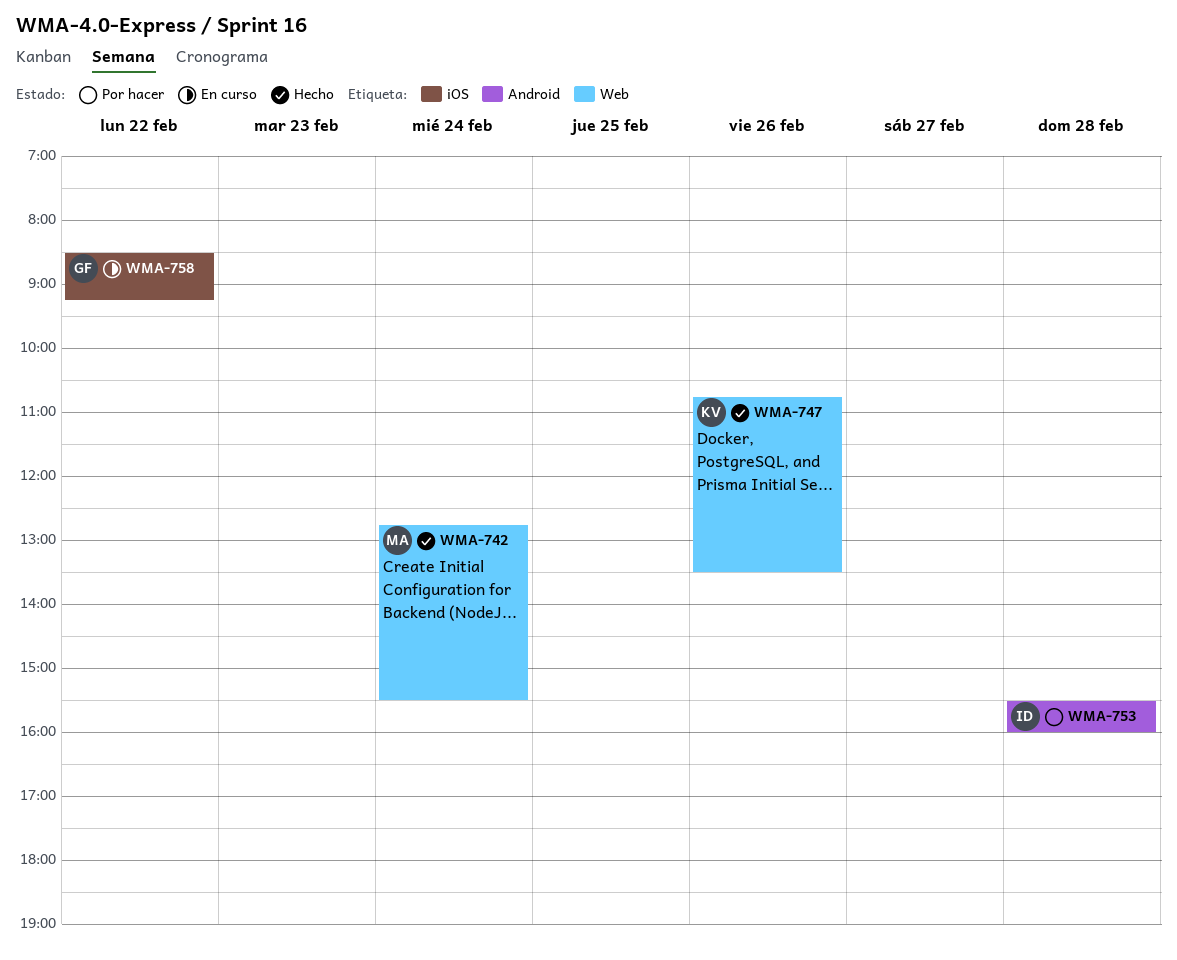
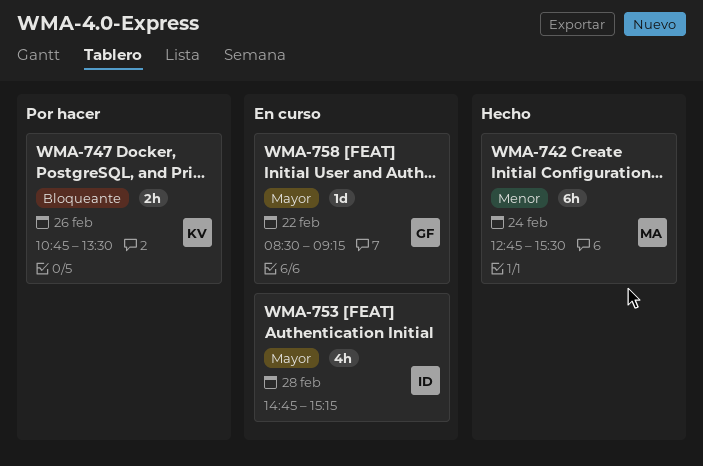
WMA-747, status: Hecho -> Por hacer
WMA-753, status: Por hacer -> En curso
WMA-753, begins: 15:30 -> 14:45
WMA-753, ends: 16:00 -> 15:15

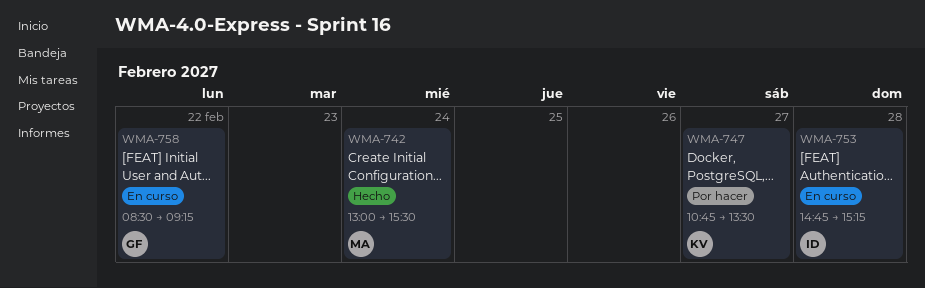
WMA-742, begins: 12:45 -> 13:00
WMA-747, day: Feb 26 -> Feb 27

